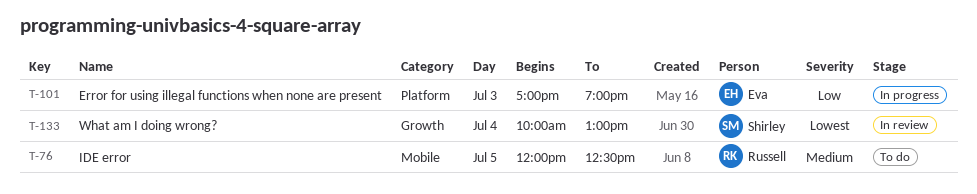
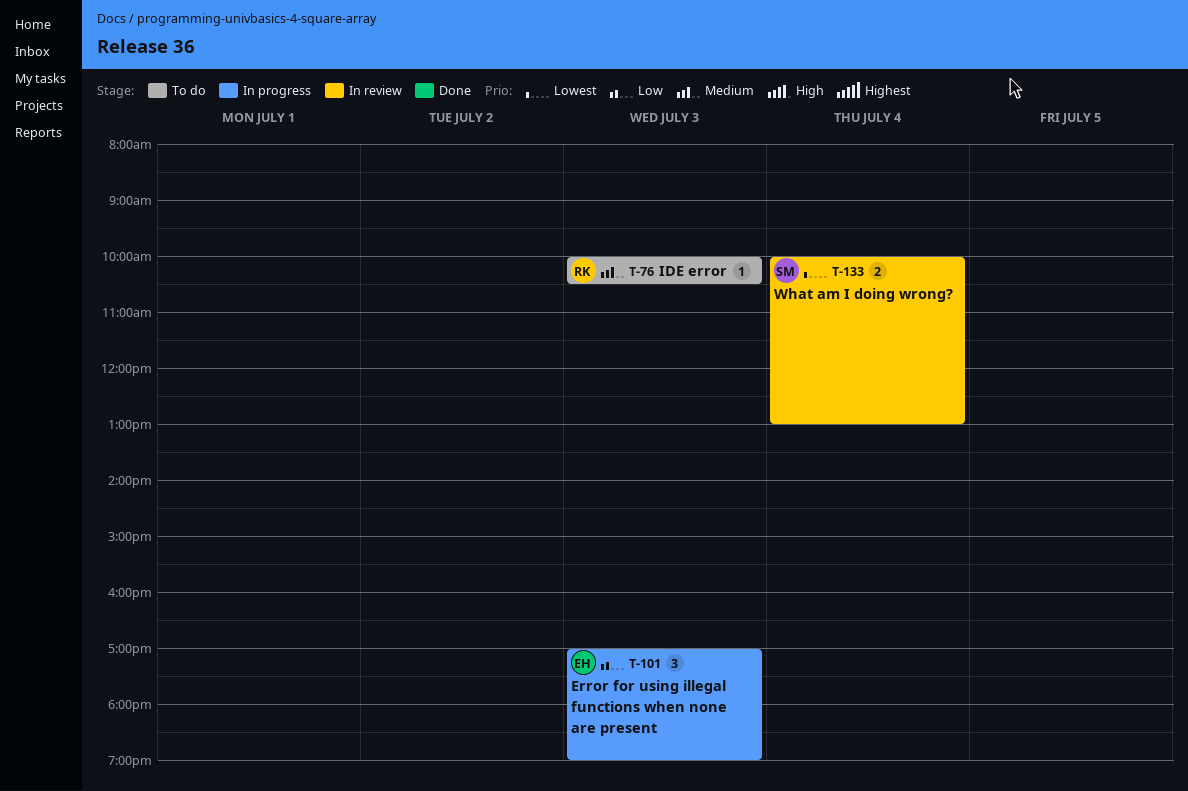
T-76, day: Jul 5 -> Jul 3
T-76, begins: 12:00 -> 10:00
T-76, ends: 12:30 -> 10:30

